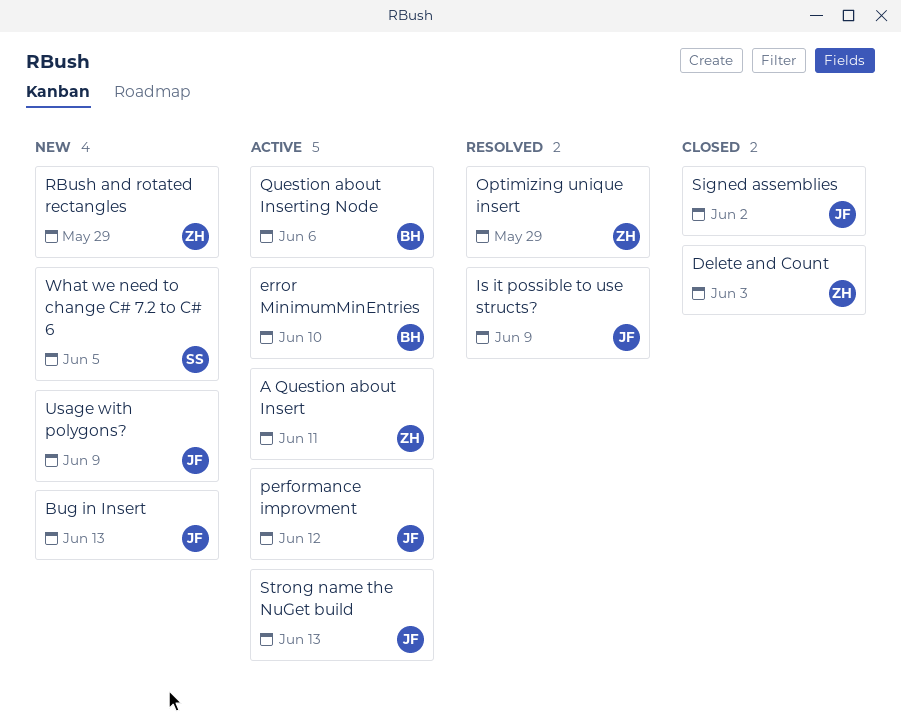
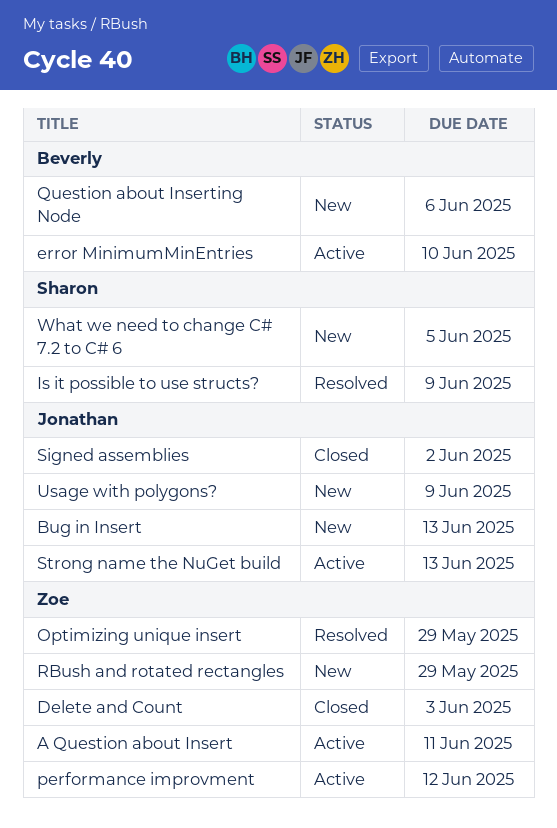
Is it possible to use structs?, owner: Jonathan -> Sharon
performance improvment, owner: Jonathan -> Zoe
Question about Inserting Node, status: Active -> New

